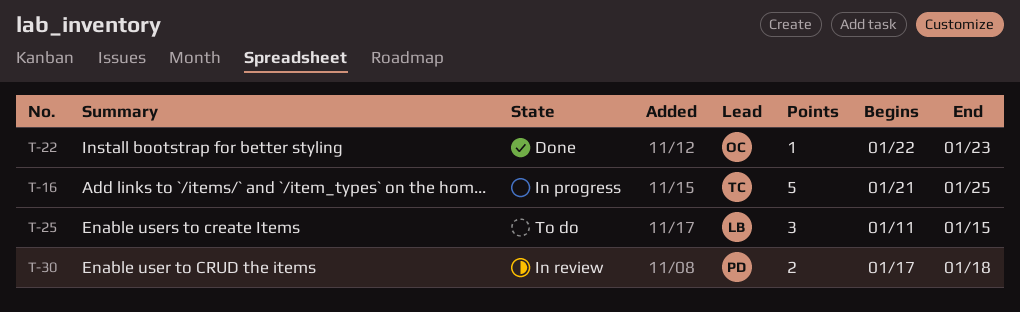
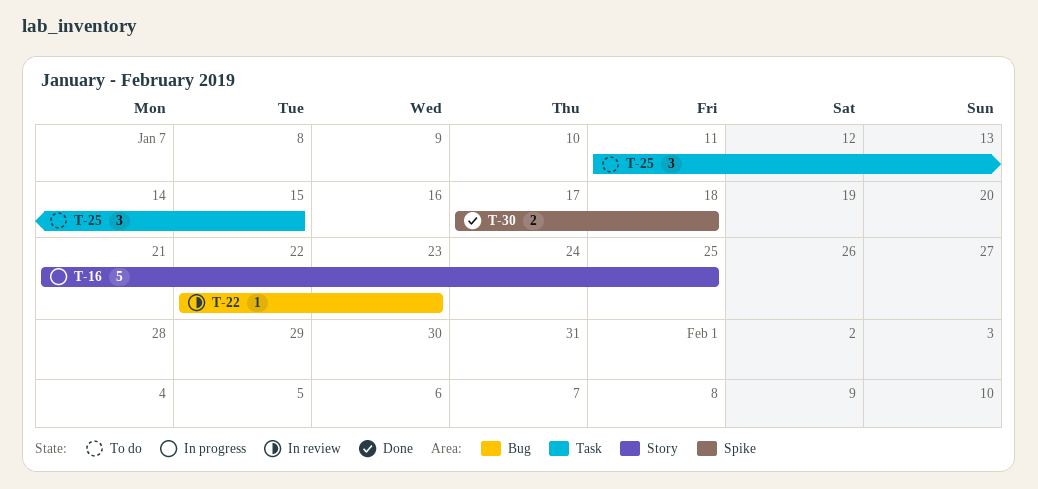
T-22, status: Done -> In review
T-30, status: In review -> Done

